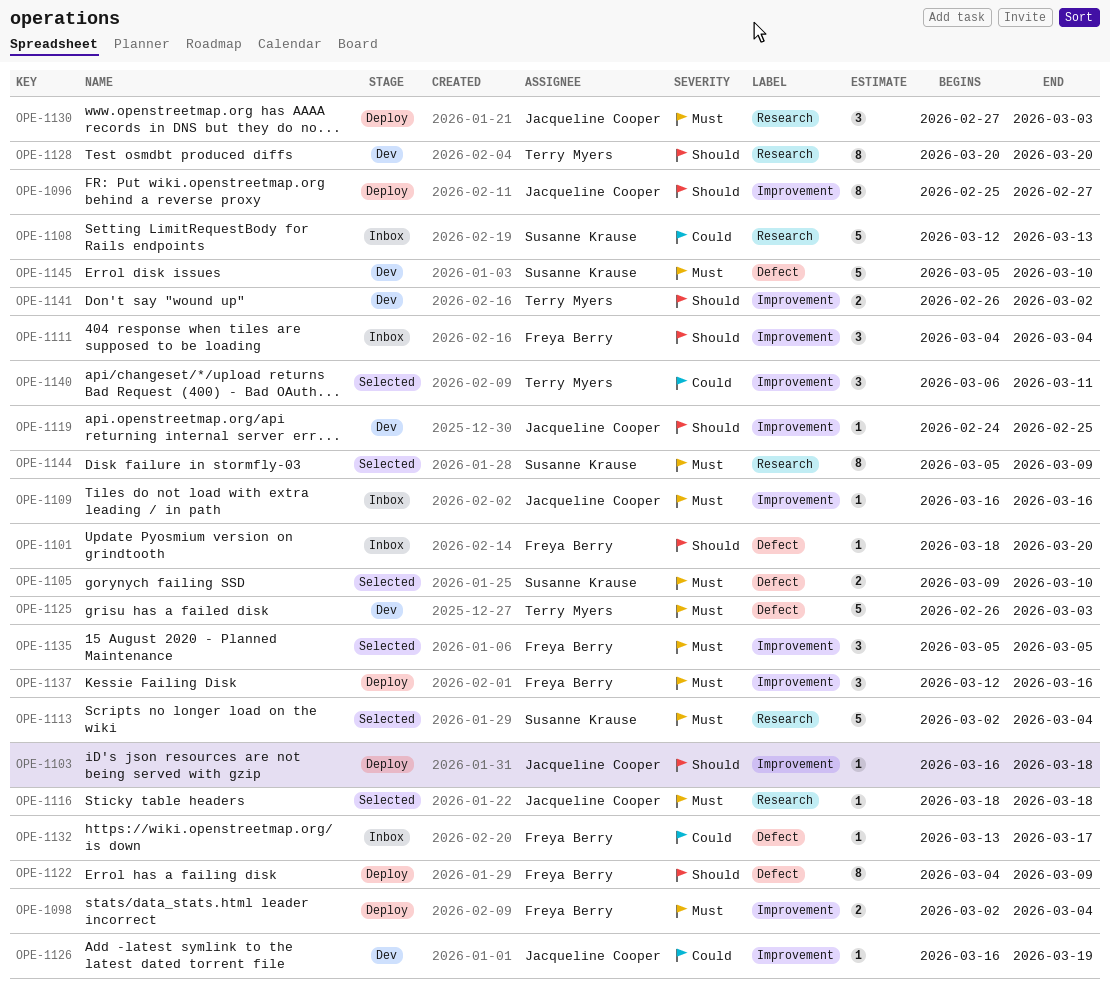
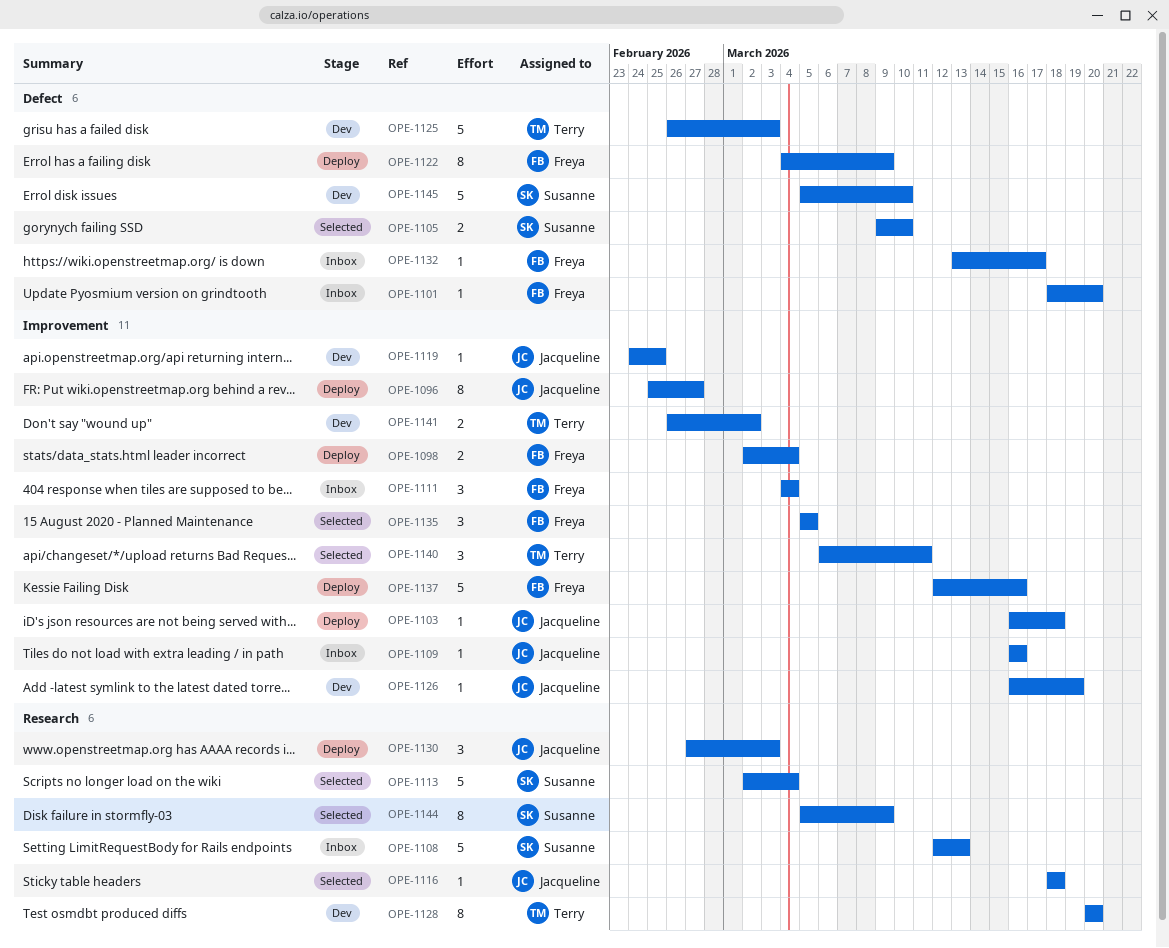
OPE-1137, estimate: 3 -> 5

